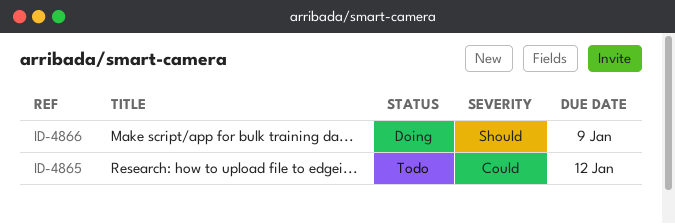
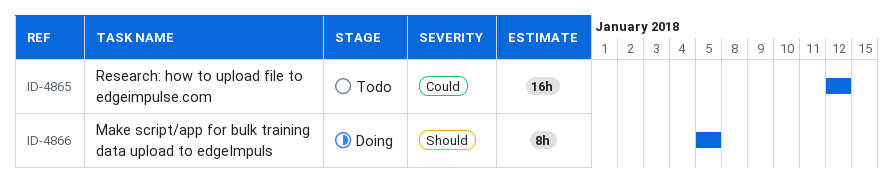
ID-4866, due: Jan 9 -> Jan 5

